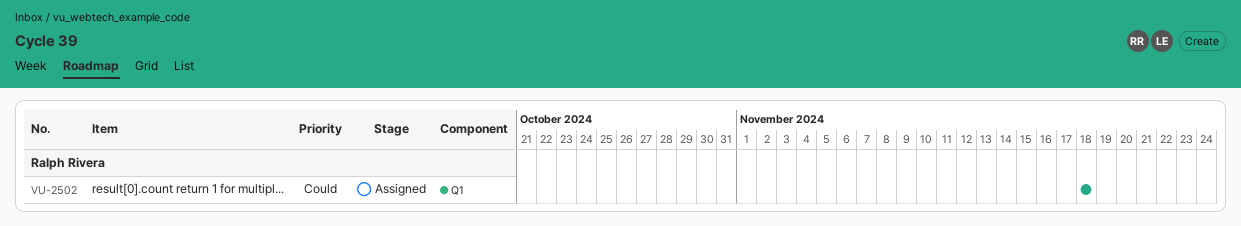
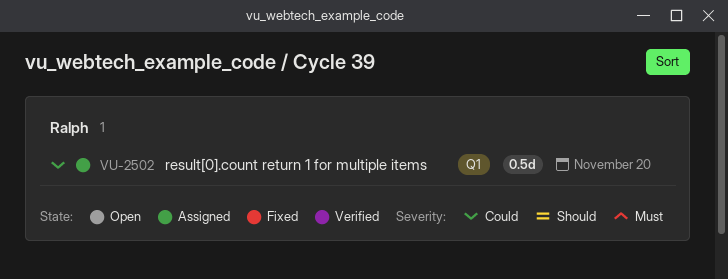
VU-2502, due: Nov 18 -> Nov 20

